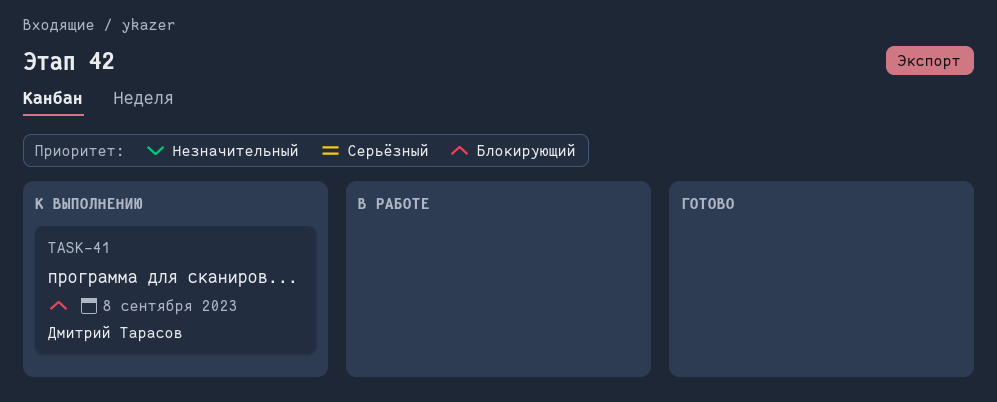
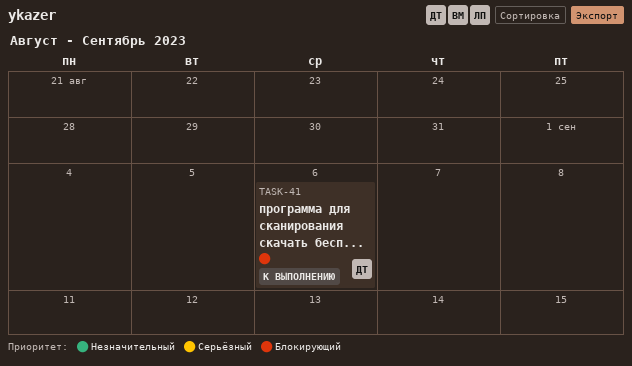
TASK-41, due: Sep 8 -> Sep 6

